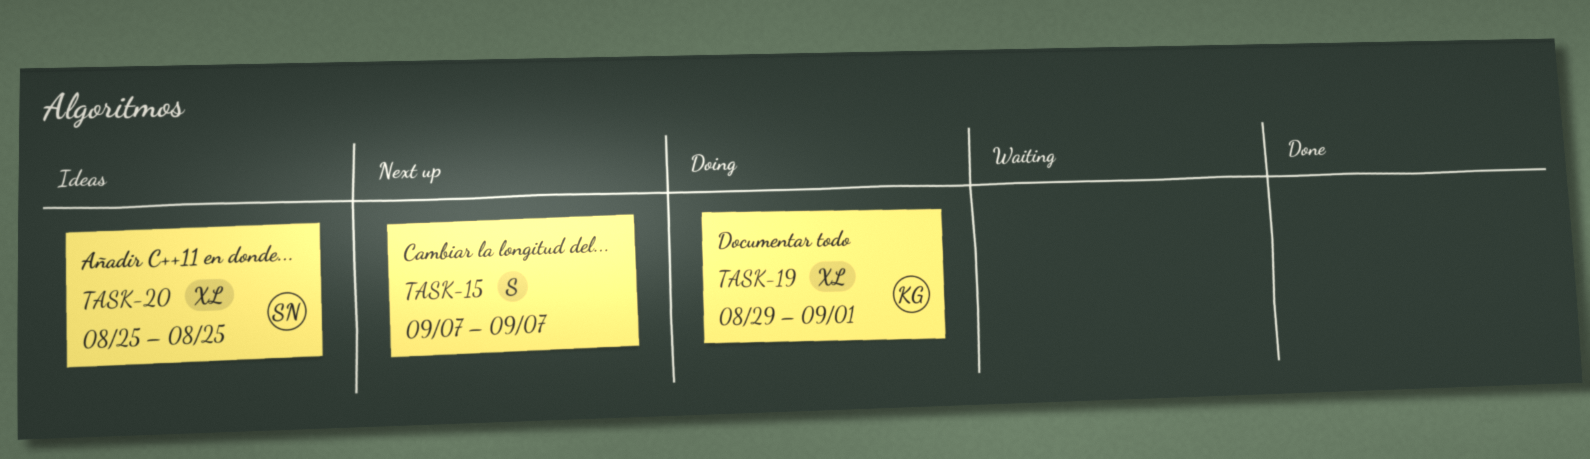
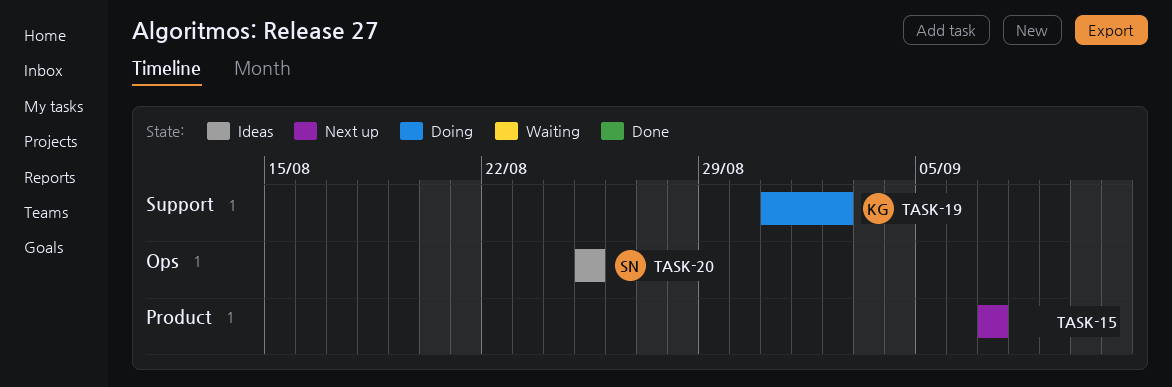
TASK-19, start: Aug 29 -> Aug 31
TASK-19, due: Sep 1 -> Sep 2

